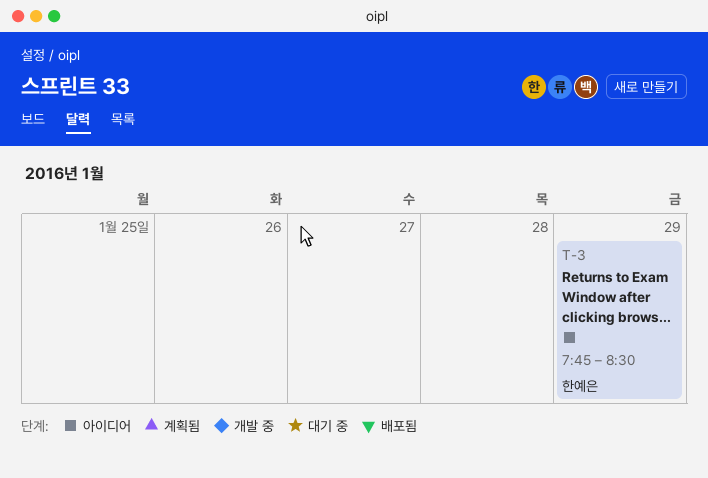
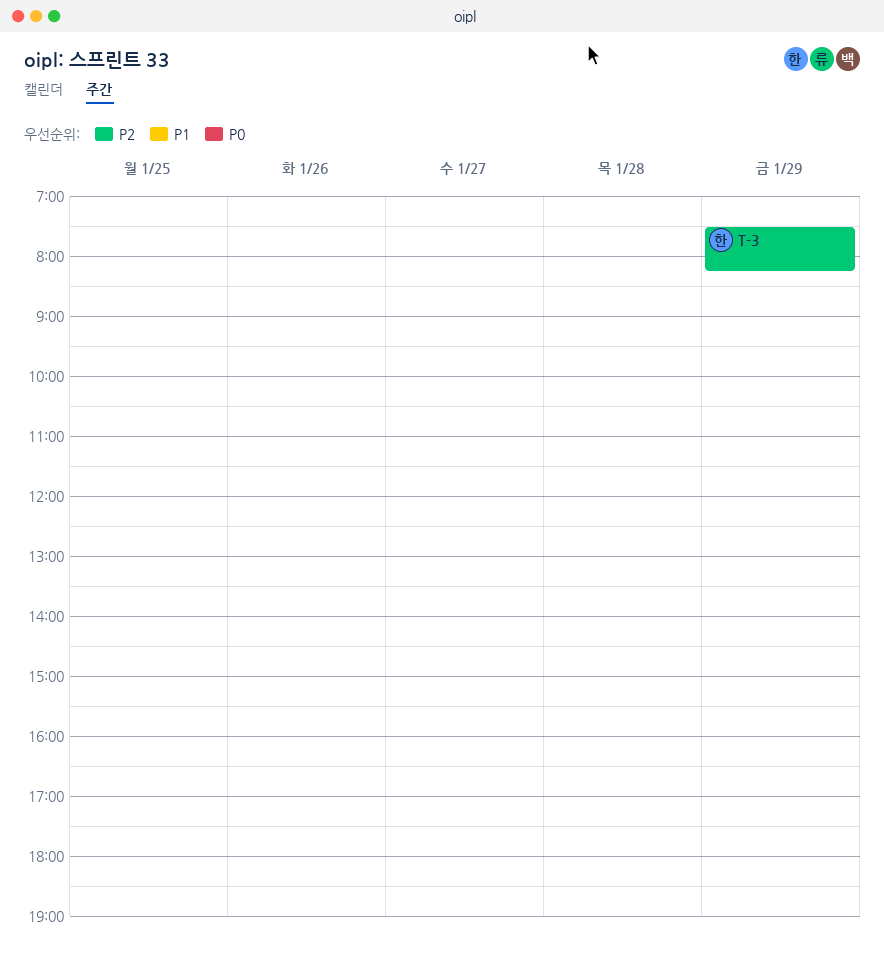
T-3, begins: 07:45 -> 07:30
T-3, ends: 08:30 -> 08:15

